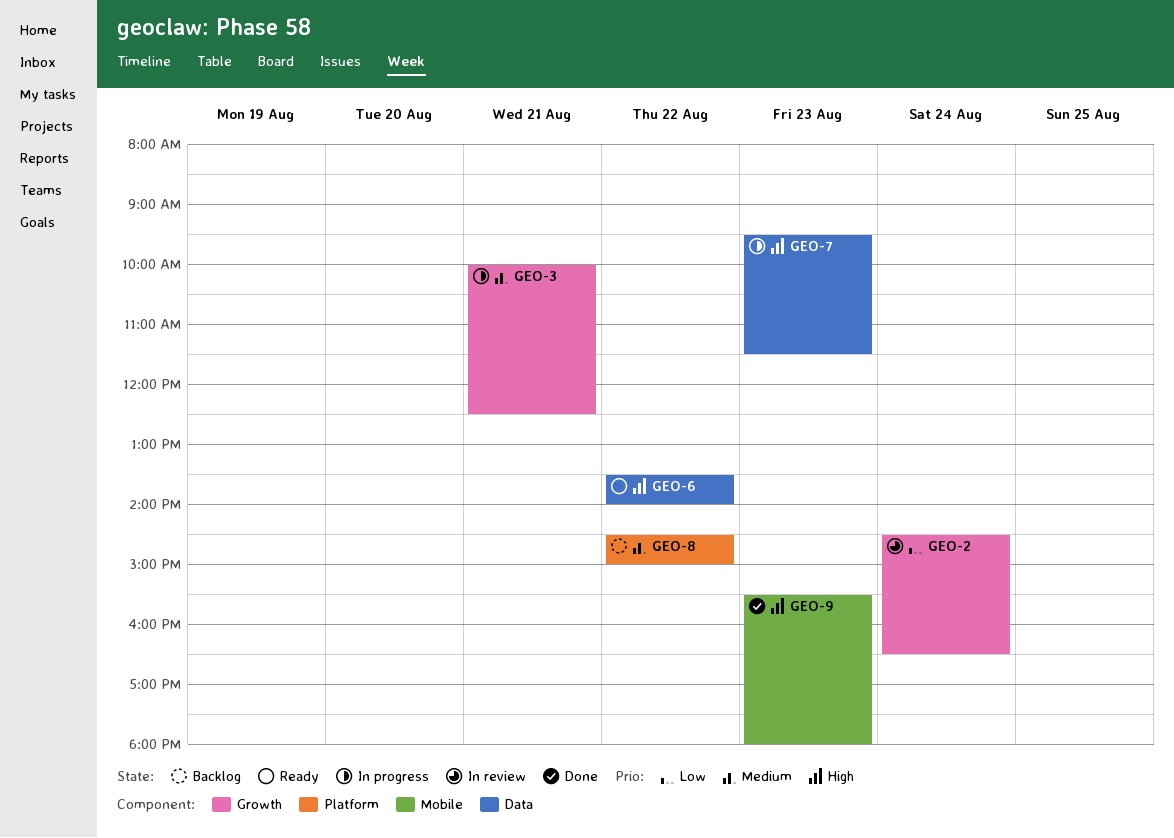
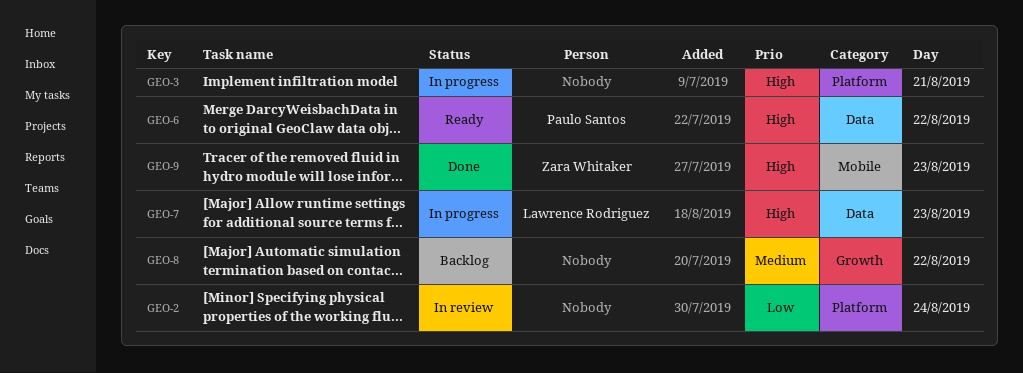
GEO-2, label: Growth -> Platform
GEO-3, priority: Medium -> High
GEO-3, label: Growth -> Platform
GEO-8, label: Platform -> Growth

